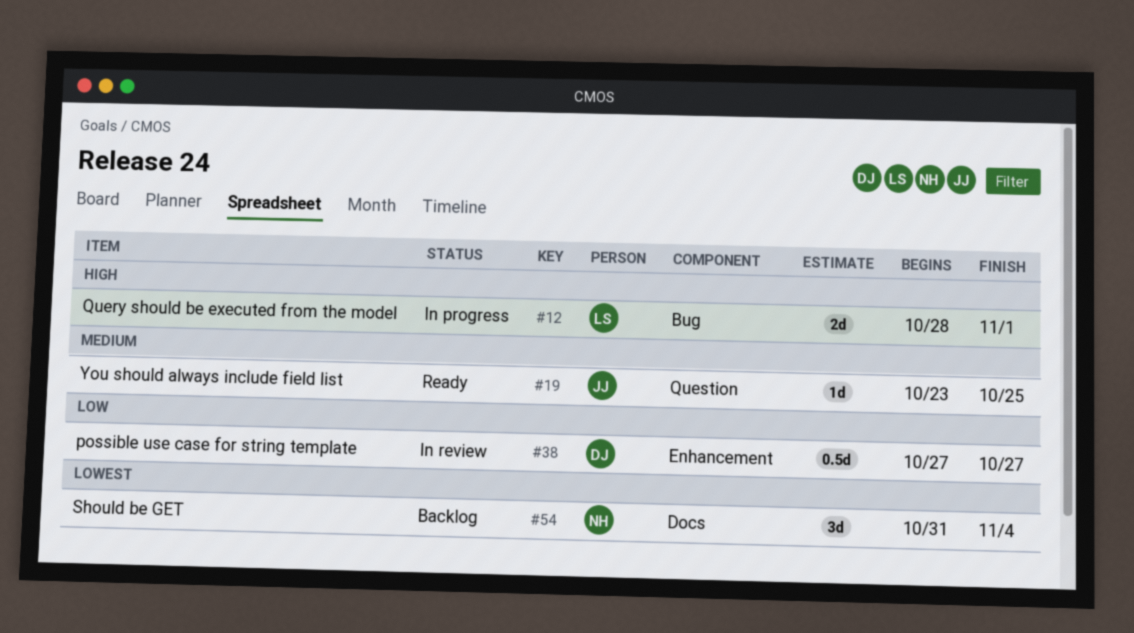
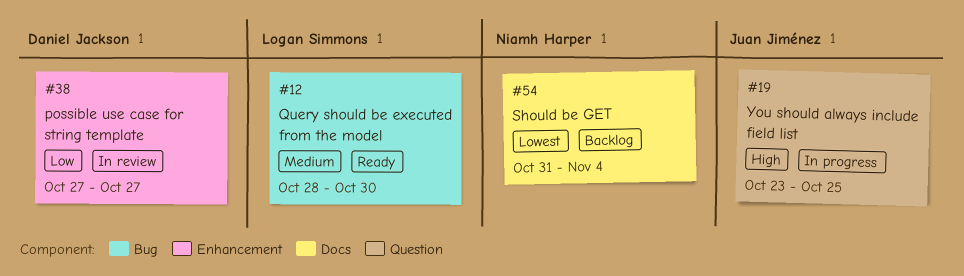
#12, status: In progress -> Ready
#12, priority: High -> Medium
#12, due: Nov 1 -> Oct 30
#19, status: Ready -> In progress
#19, priority: Medium -> High

